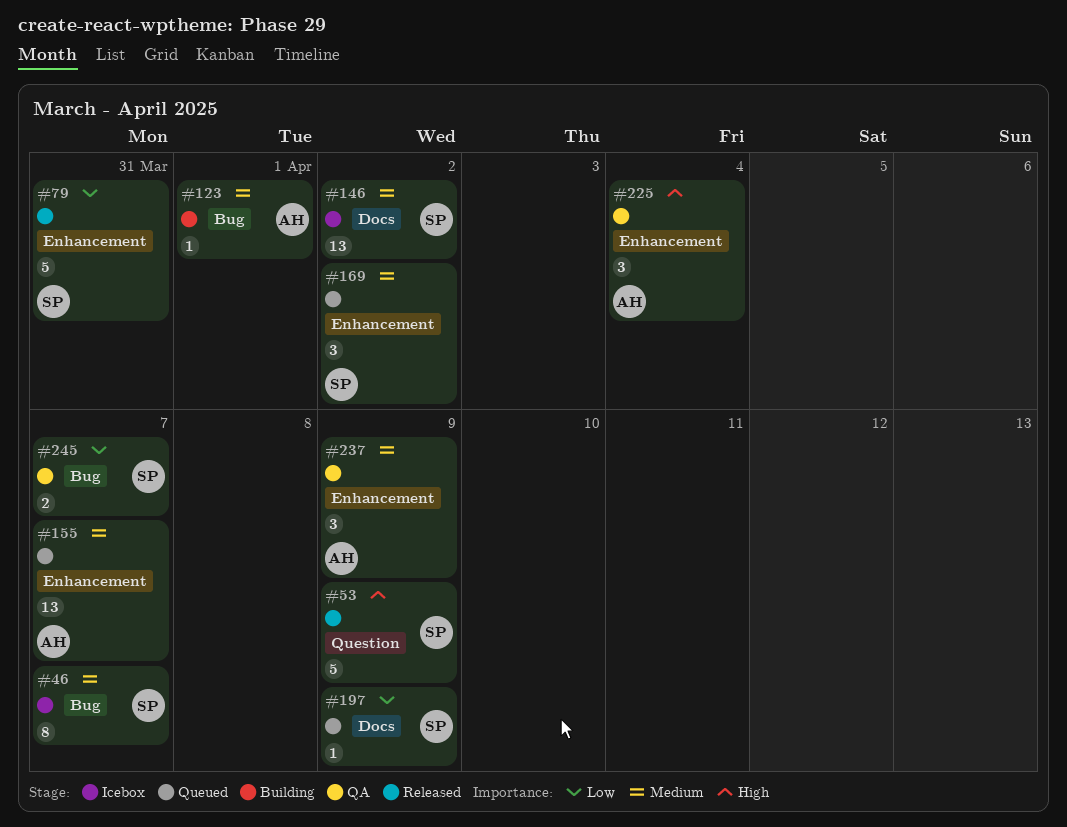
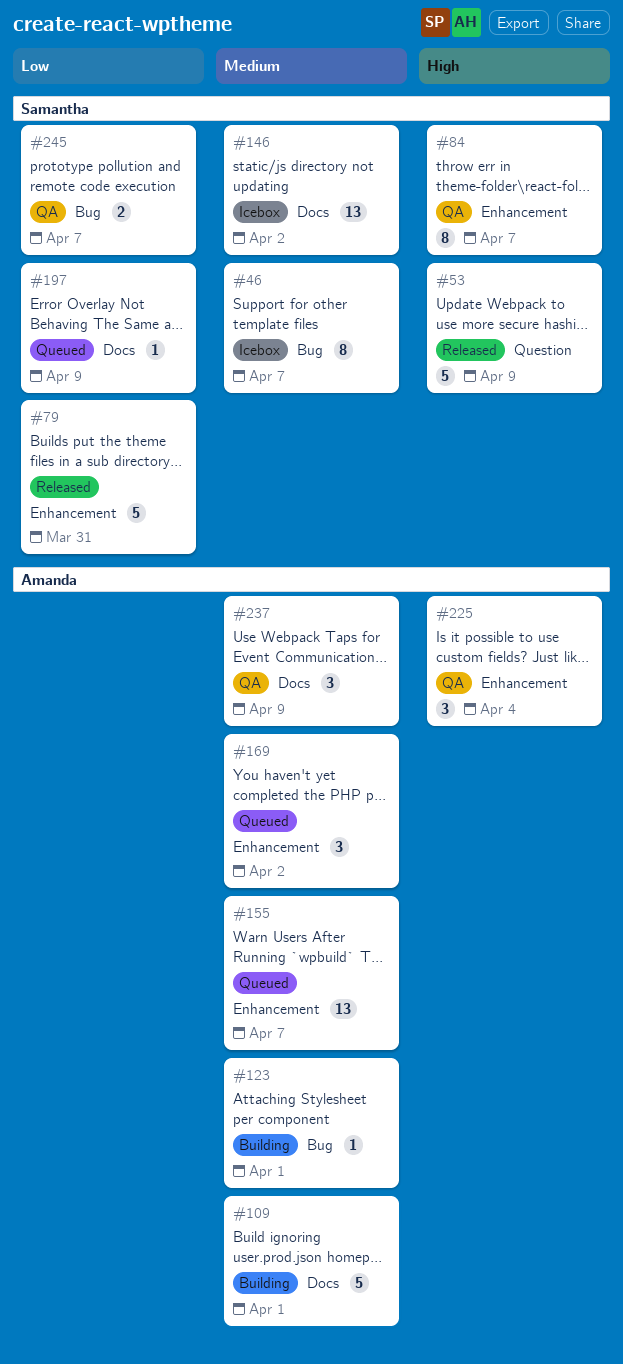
#84: none -> present
#109: none -> present
#169, owner: Samantha -> Amanda
#237, label: Enhancement -> Docs

